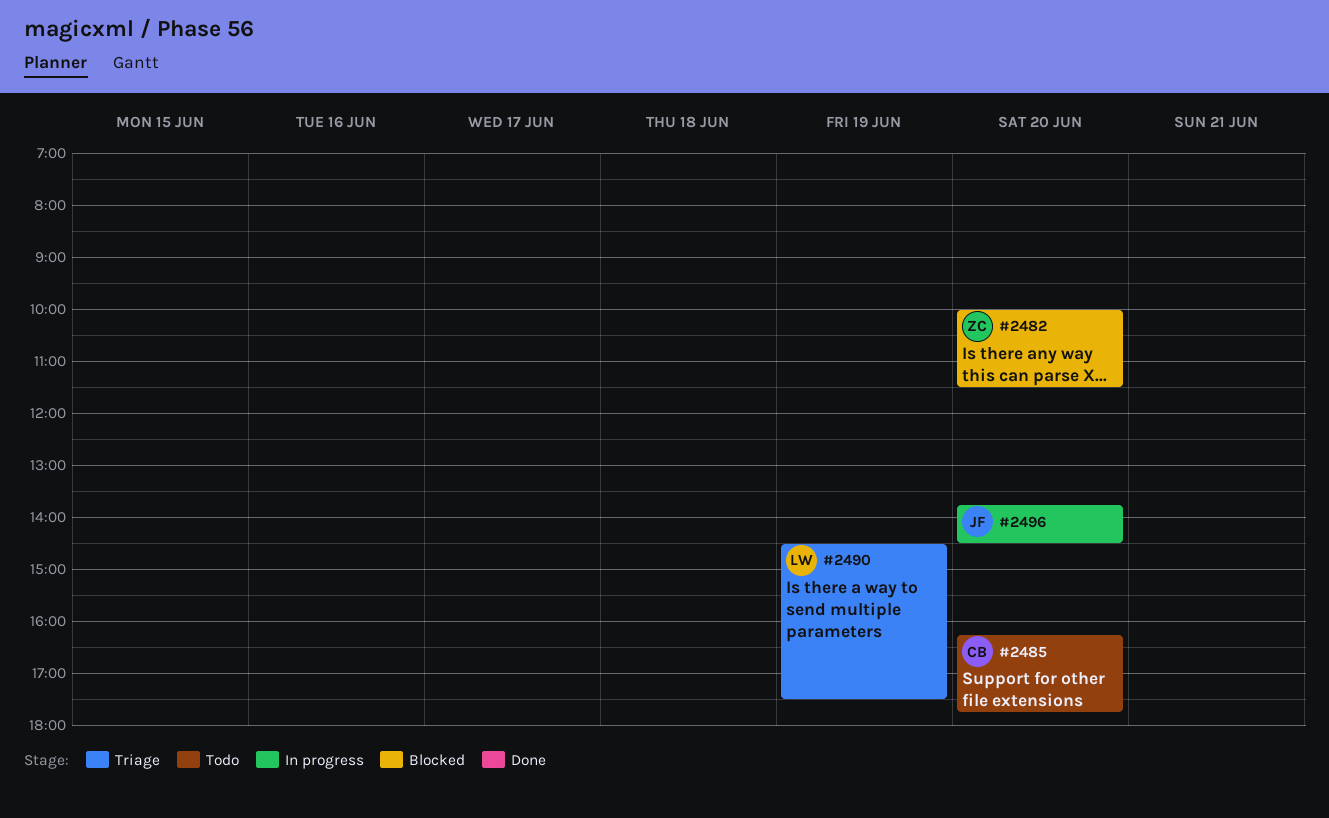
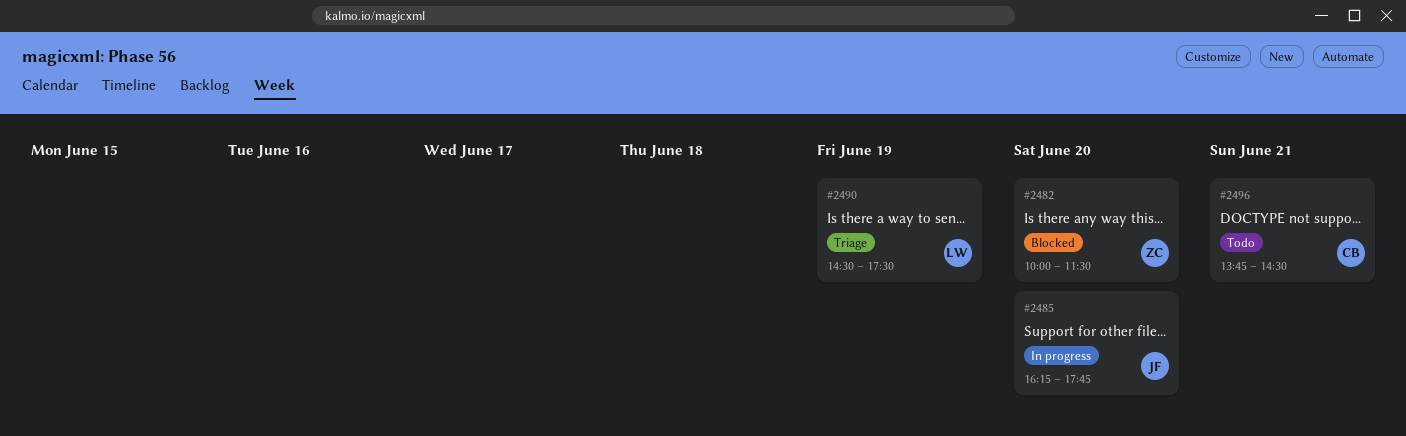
#2485, status: Todo -> In progress
#2485, owner: CB -> JF
#2496, status: In progress -> Todo
#2496, owner: JF -> CB
#2496, day: Jun 20 -> Jun 21

